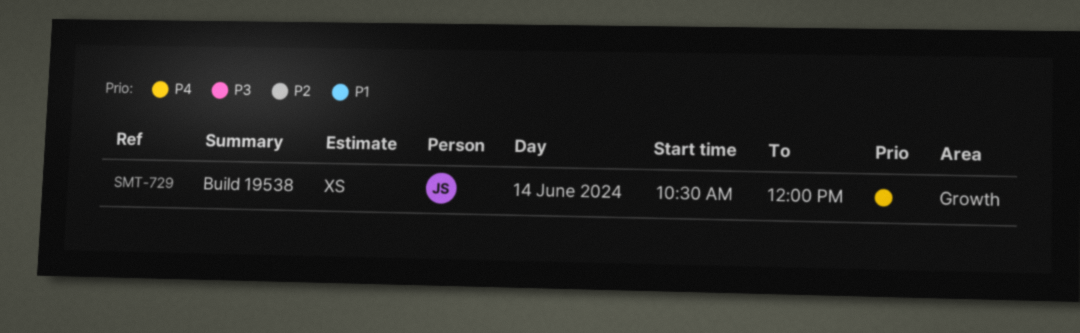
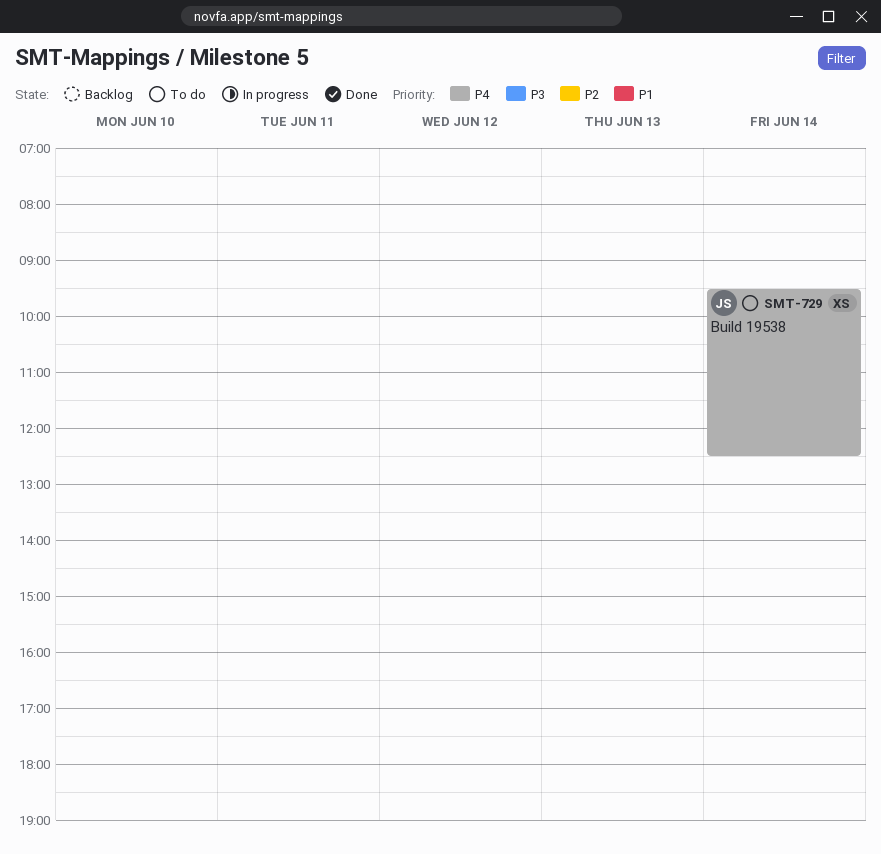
SMT-729, begins: 10:30 -> 09:30
SMT-729, ends: 12:00 -> 12:30

